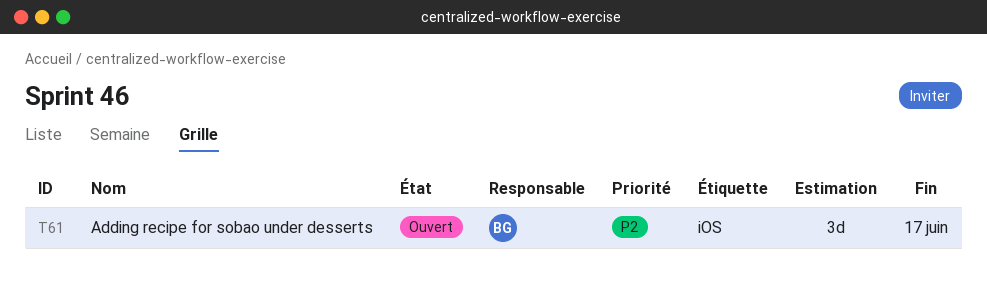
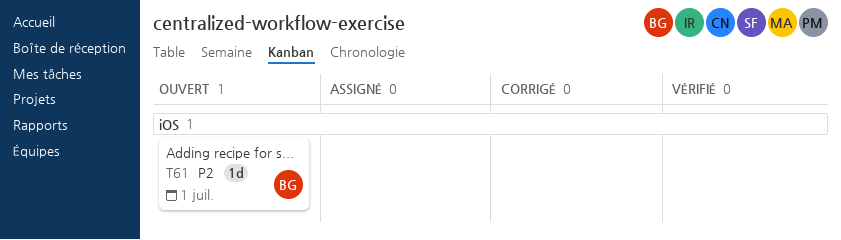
T61, estimate: 3d -> 1d
T61, due: Jun 17 -> Jul 1

